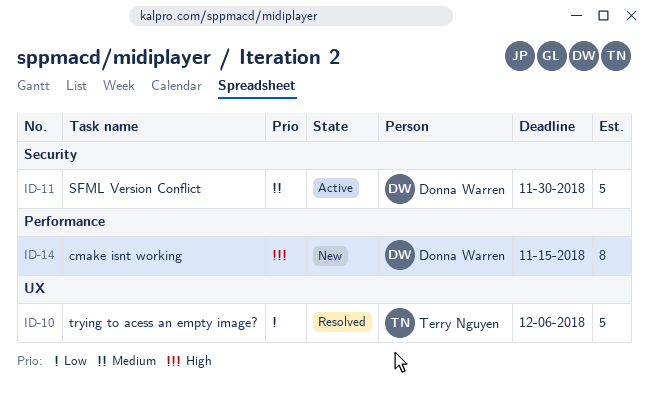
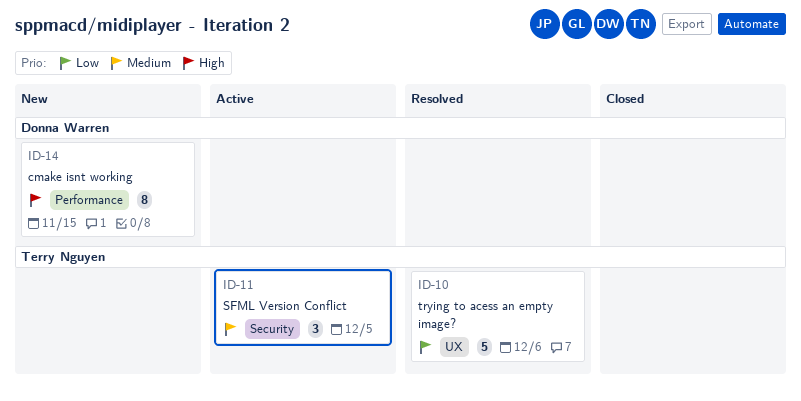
ID-11, owner: Donna Warren -> Terry Nguyen
ID-11, estimate: 5 -> 3
ID-11, due: Nov 30 -> Dec 5

